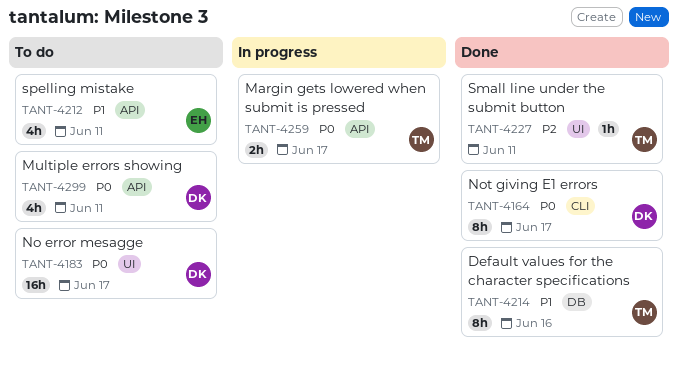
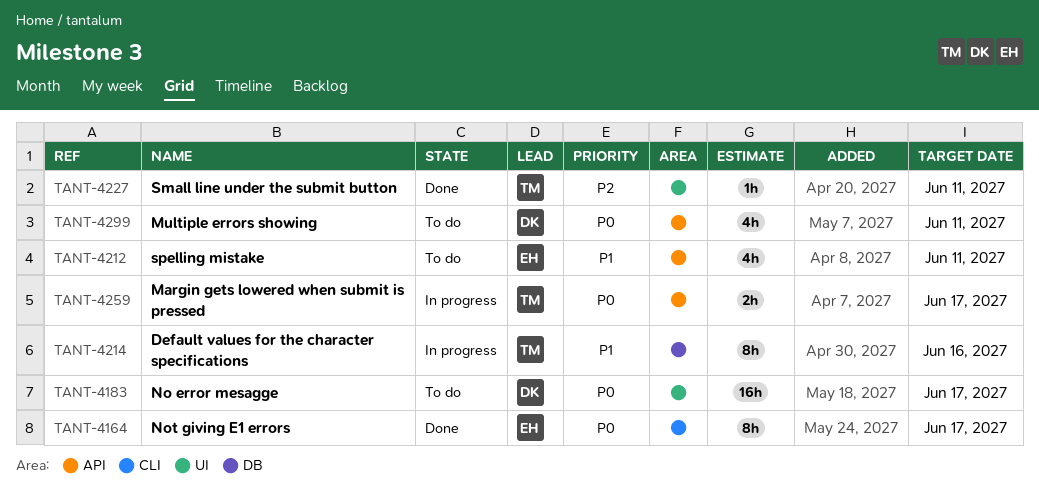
TANT-4164, owner: DK -> EH
TANT-4214, status: Done -> In progress

